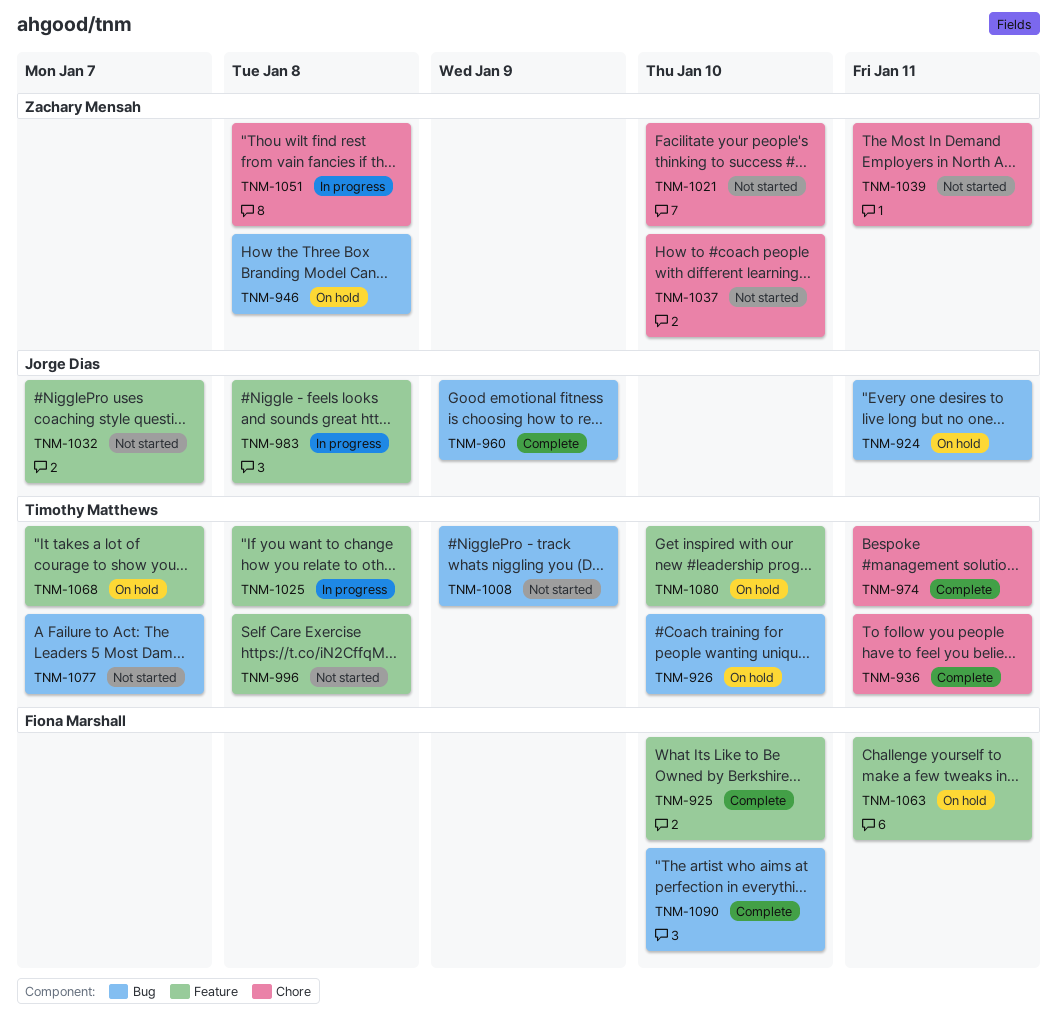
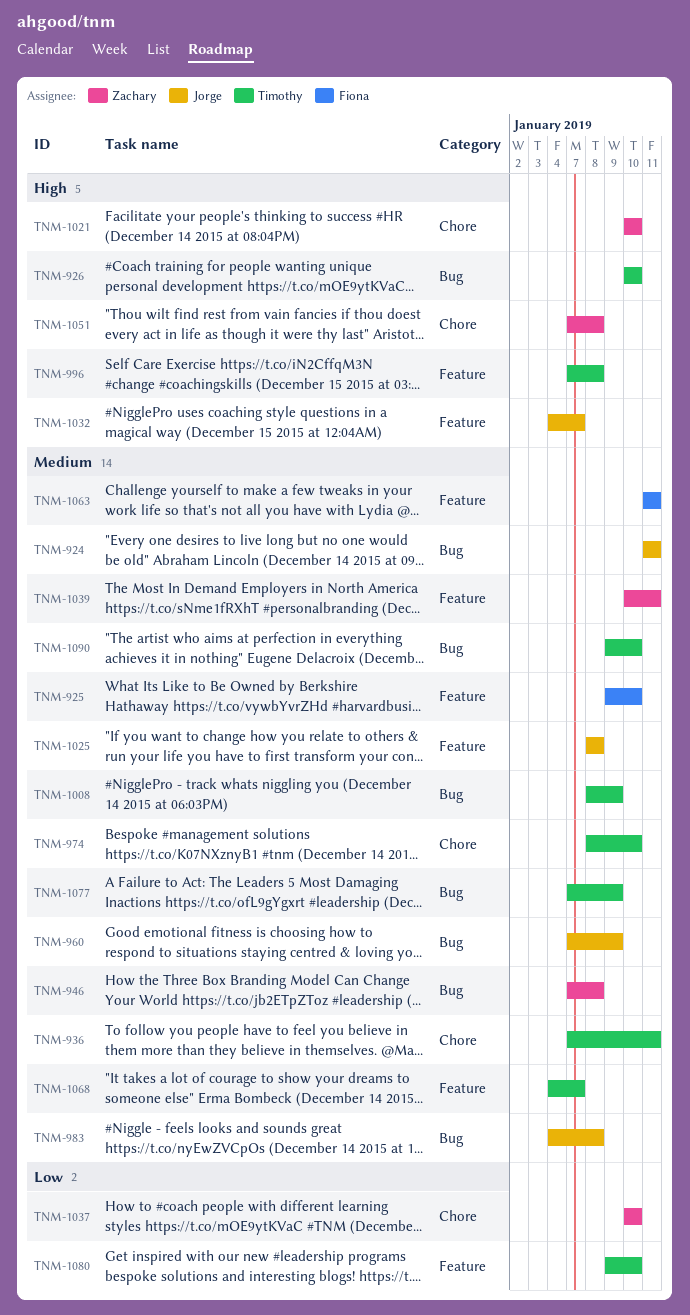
TNM-974, due: Jan 11 -> Jan 10
TNM-983, label: Feature -> Bug
TNM-1025, owner: Timothy Matthews -> Jorge Dias
TNM-1039, label: Chore -> Feature
TNM-1077, due: Jan 7 -> Jan 9
TNM-1090, owner: Fiona Marshall -> Timothy Matthews

